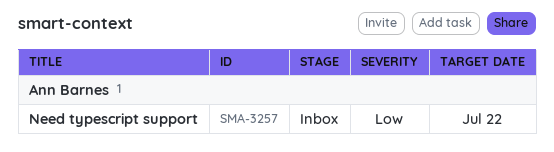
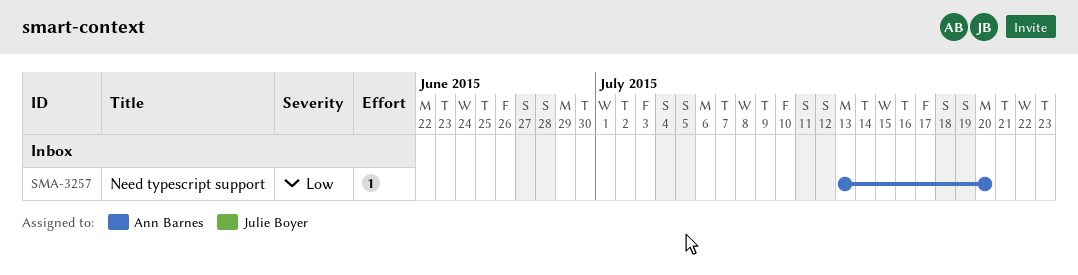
SMA-3257, due: Jul 22 -> Jul 20

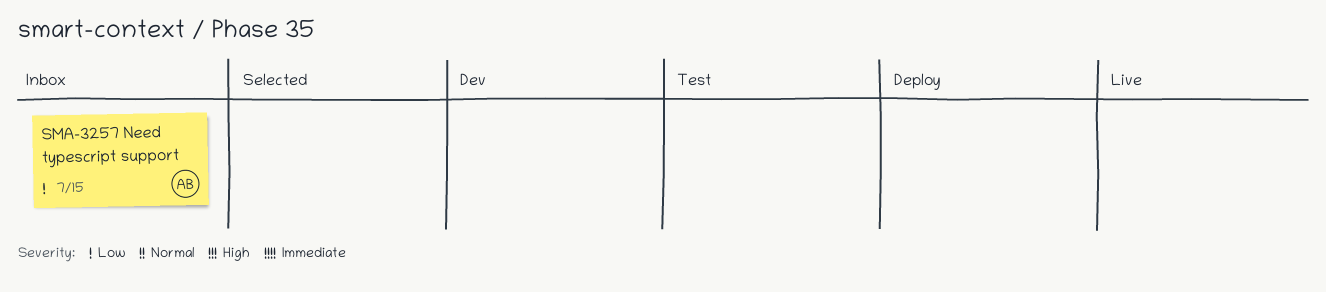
SMA-3257, due: Jul 20 -> Jul 15

